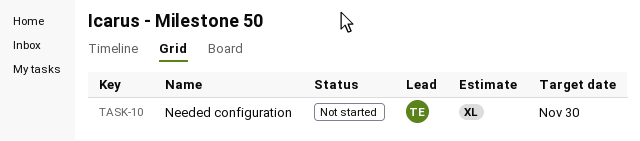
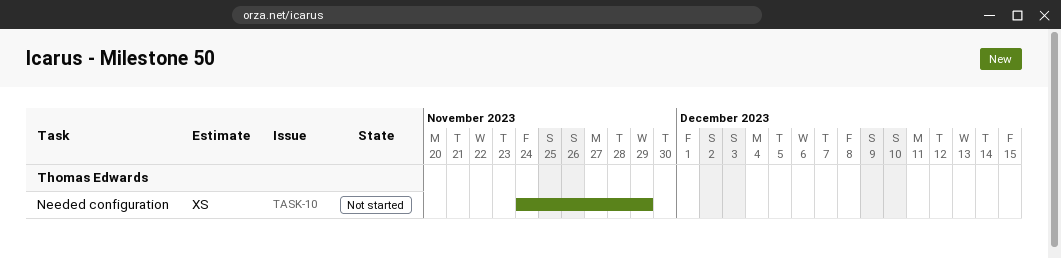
TASK-10, estimate: XL -> XS
TASK-10, due: Nov 30 -> Nov 29

